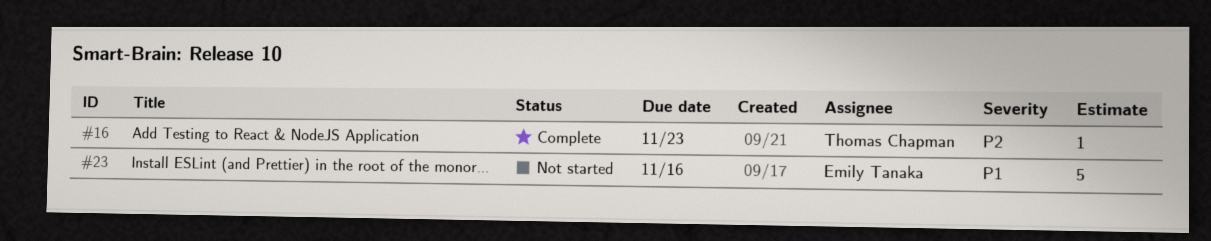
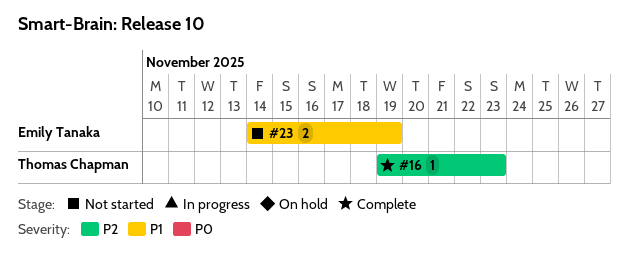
#23, estimate: 5 -> 2
#23, due: Nov 16 -> Nov 19

